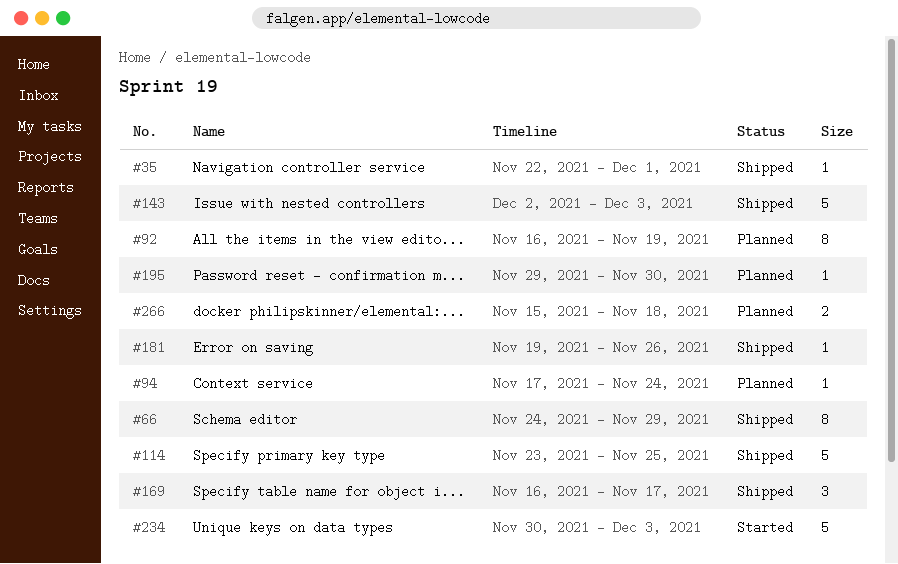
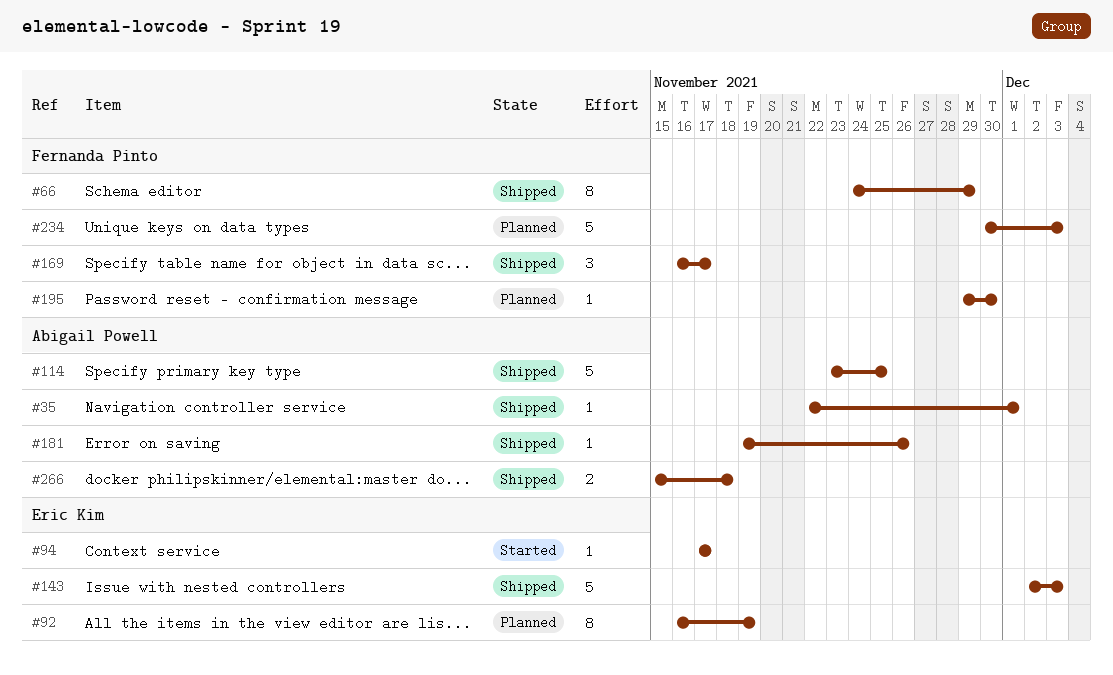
#94, status: Planned -> Started
#94, due: Nov 24 -> Nov 17
#234, status: Started -> Planned
#266, status: Planned -> Shipped

